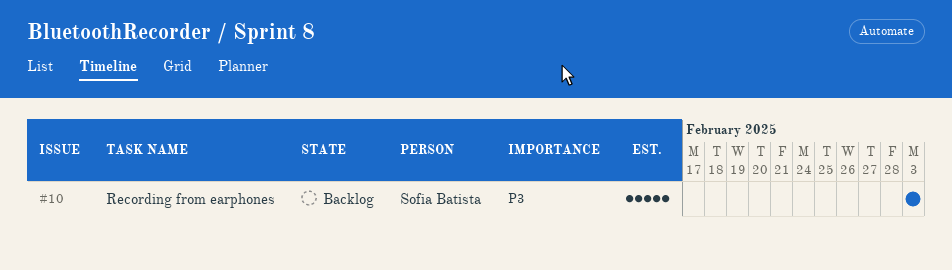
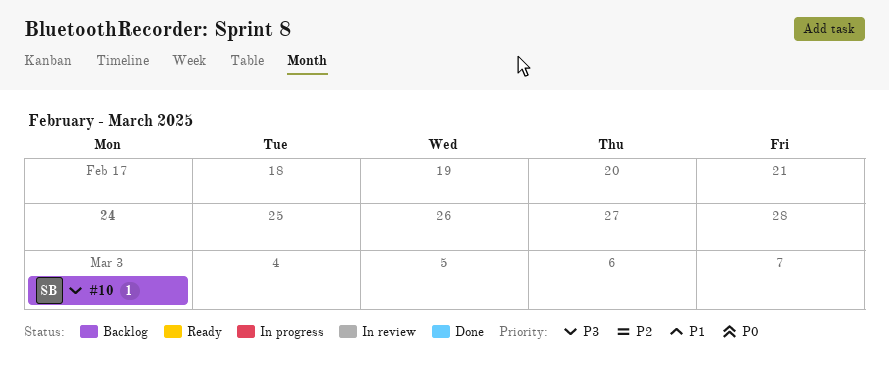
#10, estimate: 5 -> 1

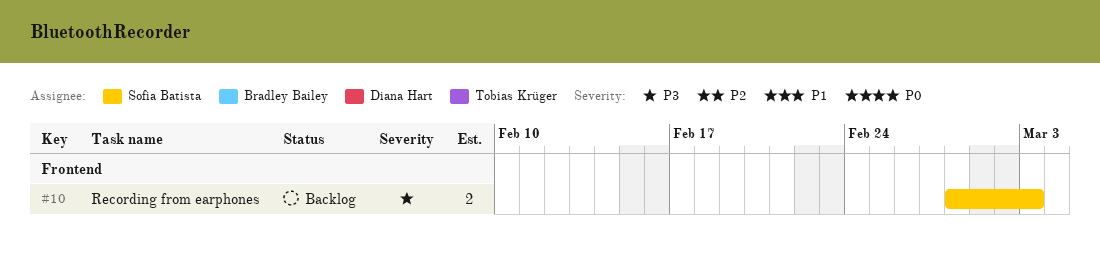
#10, estimate: 1 -> 2
#10, start: Mar 3 -> Feb 28

